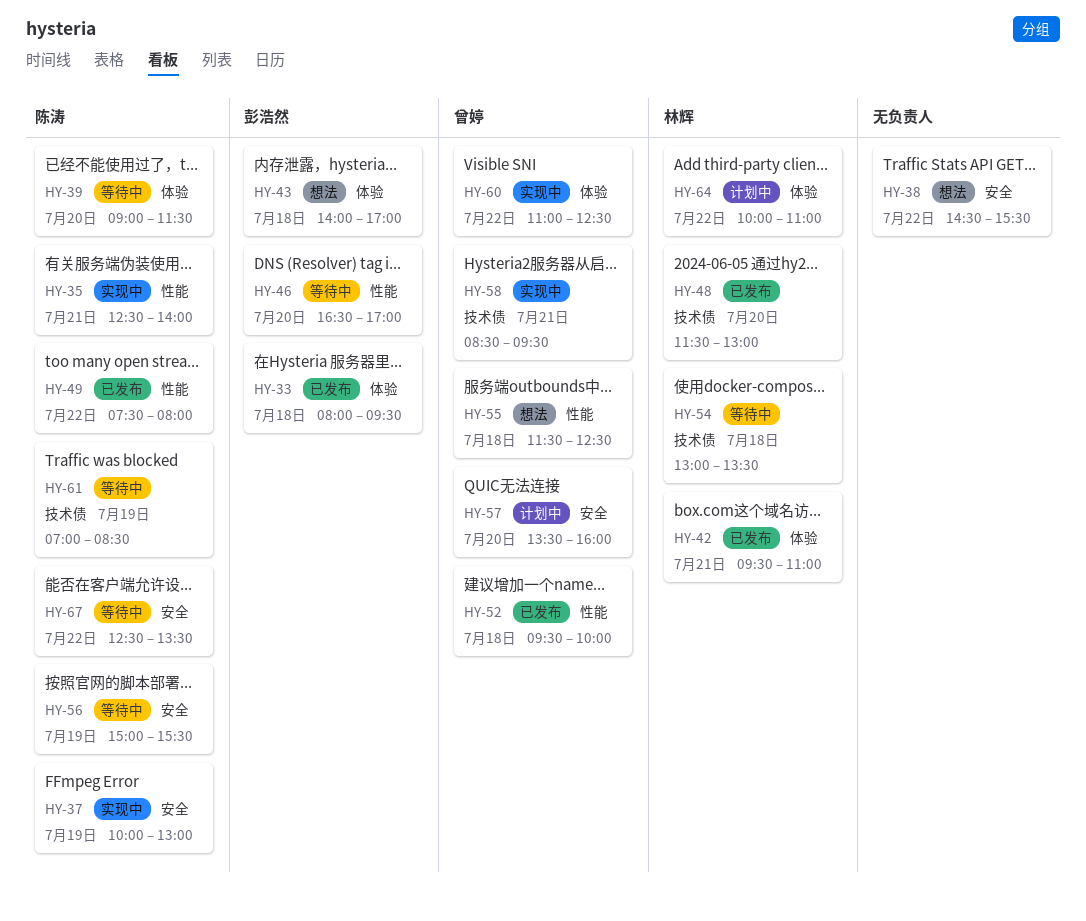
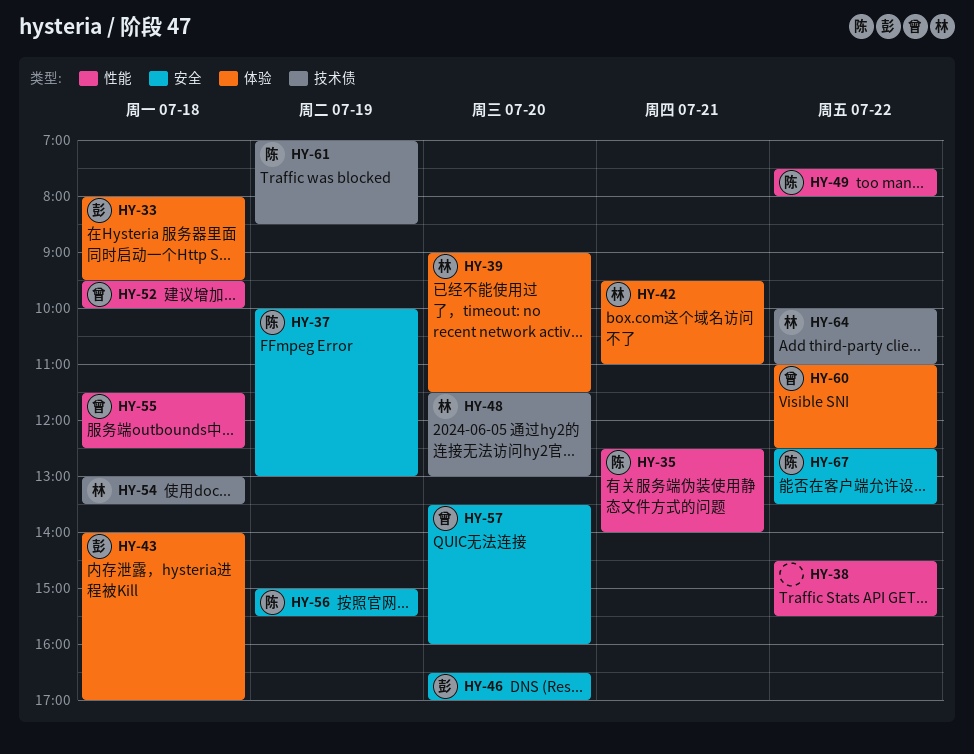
HY-38, label: 安全 -> 性能
HY-39, owner: 陈涛 -> 林辉
HY-46, label: 性能 -> 安全
HY-58: present -> none
HY-64, label: 体验 -> 技术债

